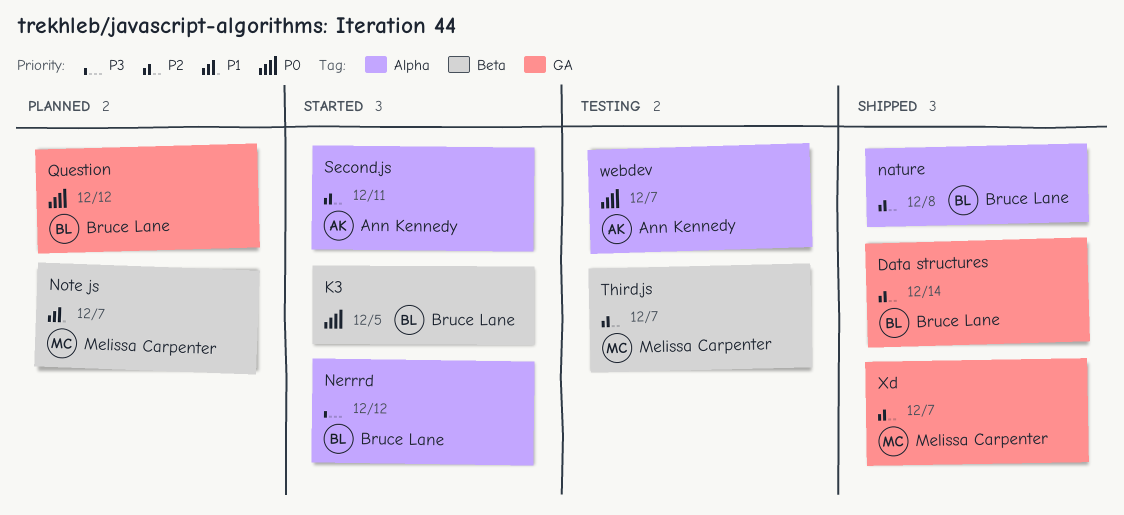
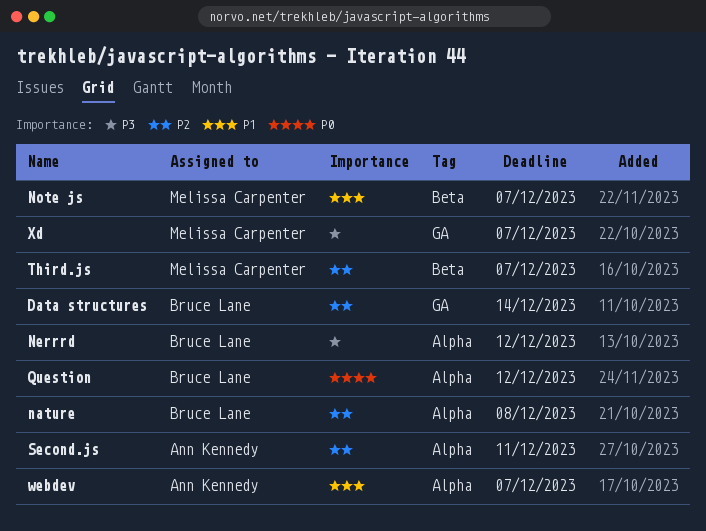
K3: present -> none
Question, label: GA -> Alpha
webdev, priority: P0 -> P1
Xd, priority: P2 -> P3

